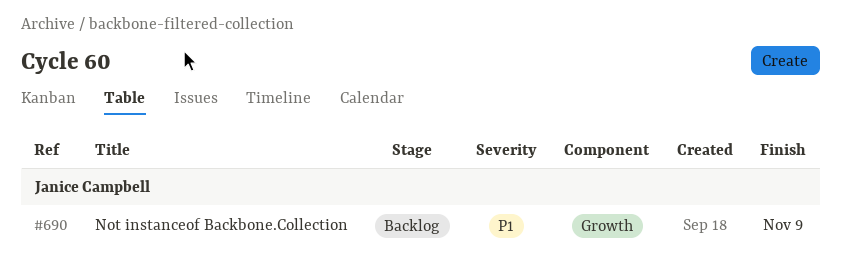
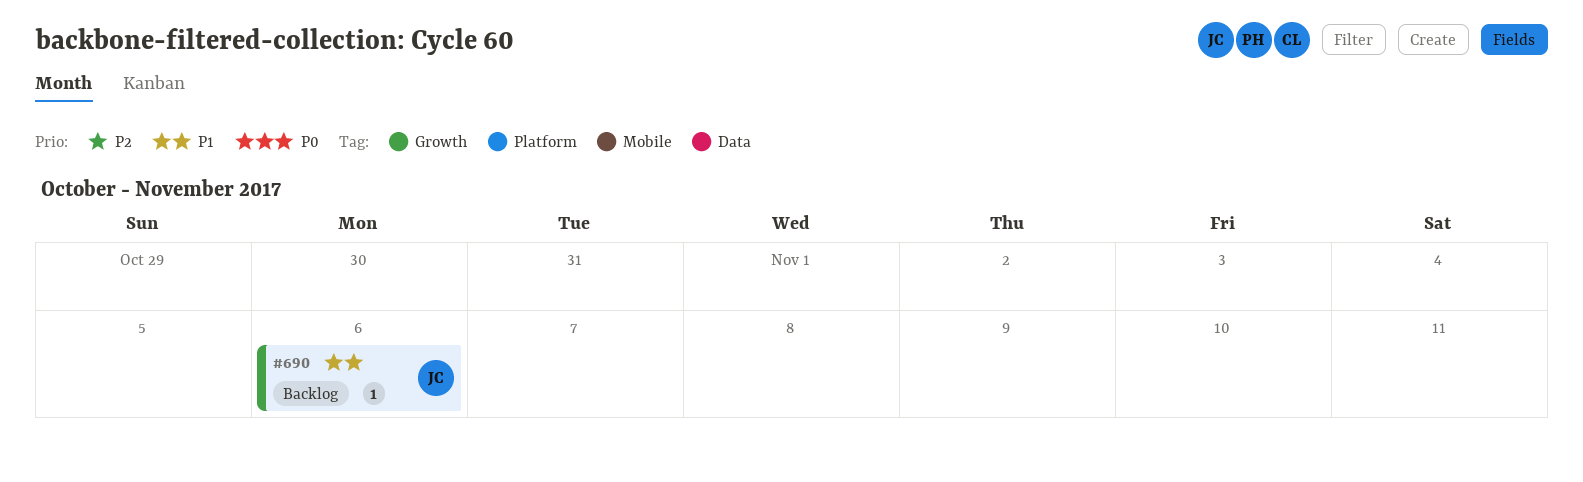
#690, due: Nov 9 -> Nov 6

